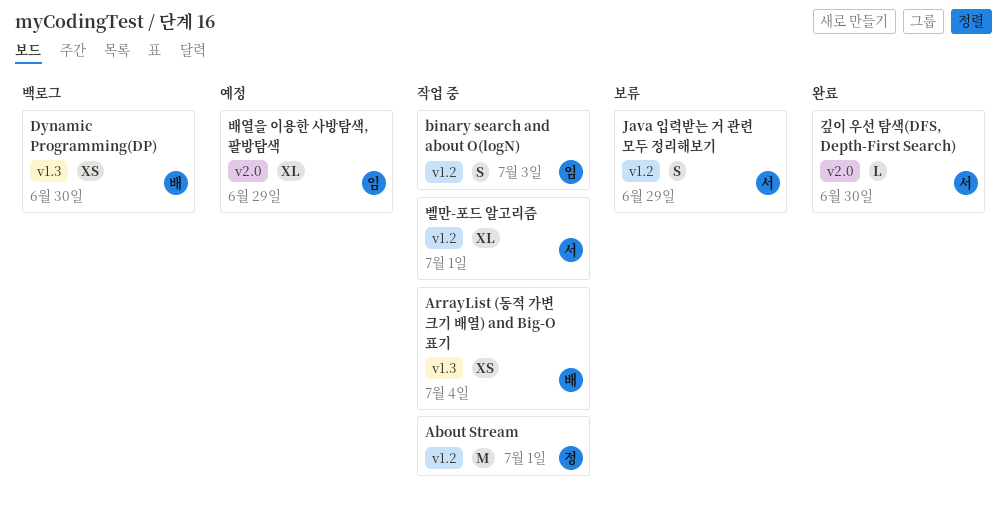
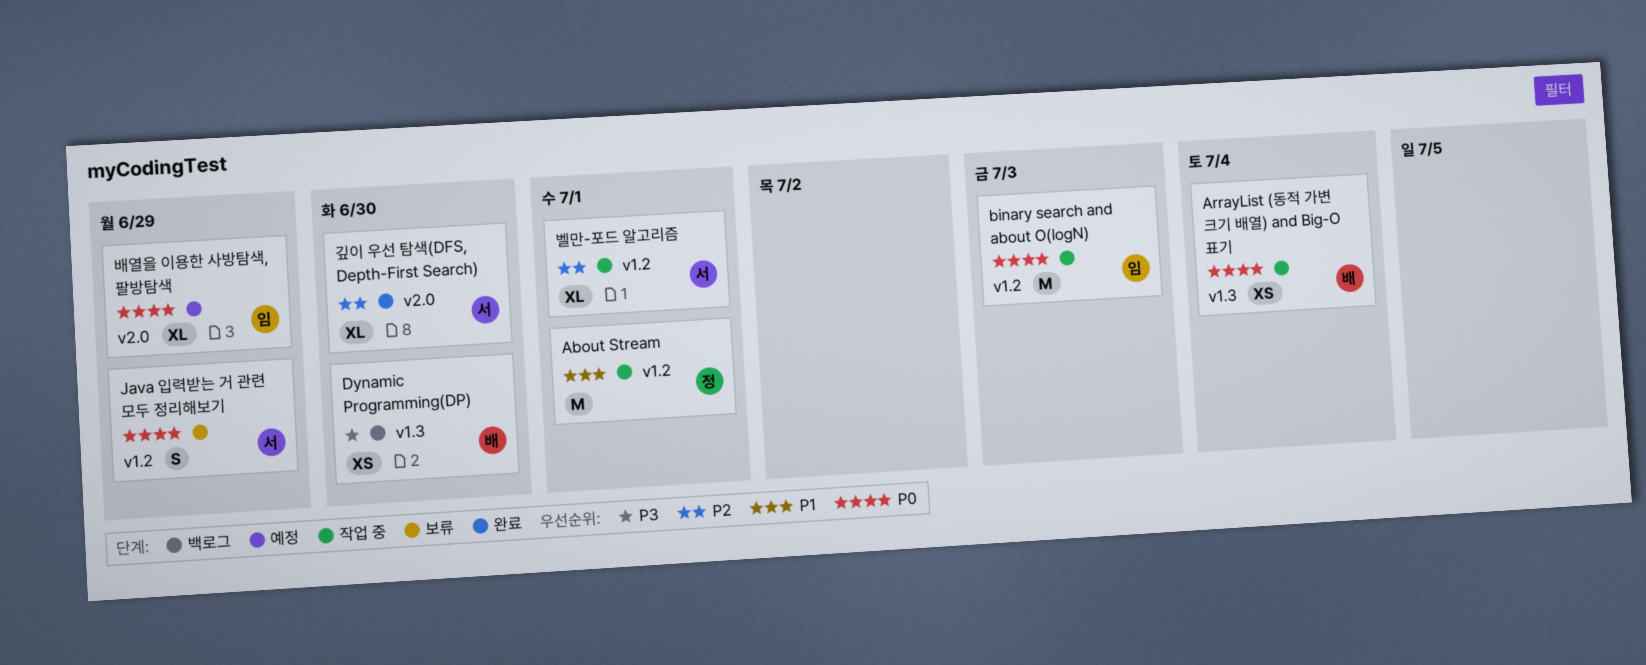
binary search and about O(logN), estimate: S -> M
깊이 우선 탐색(DFS, Depth-First Search), estimate: L -> XL

